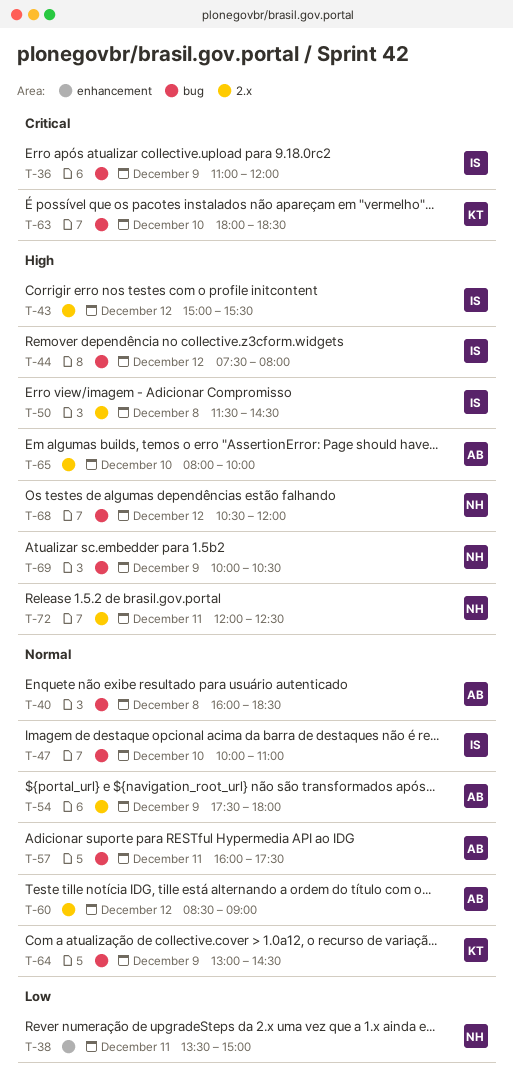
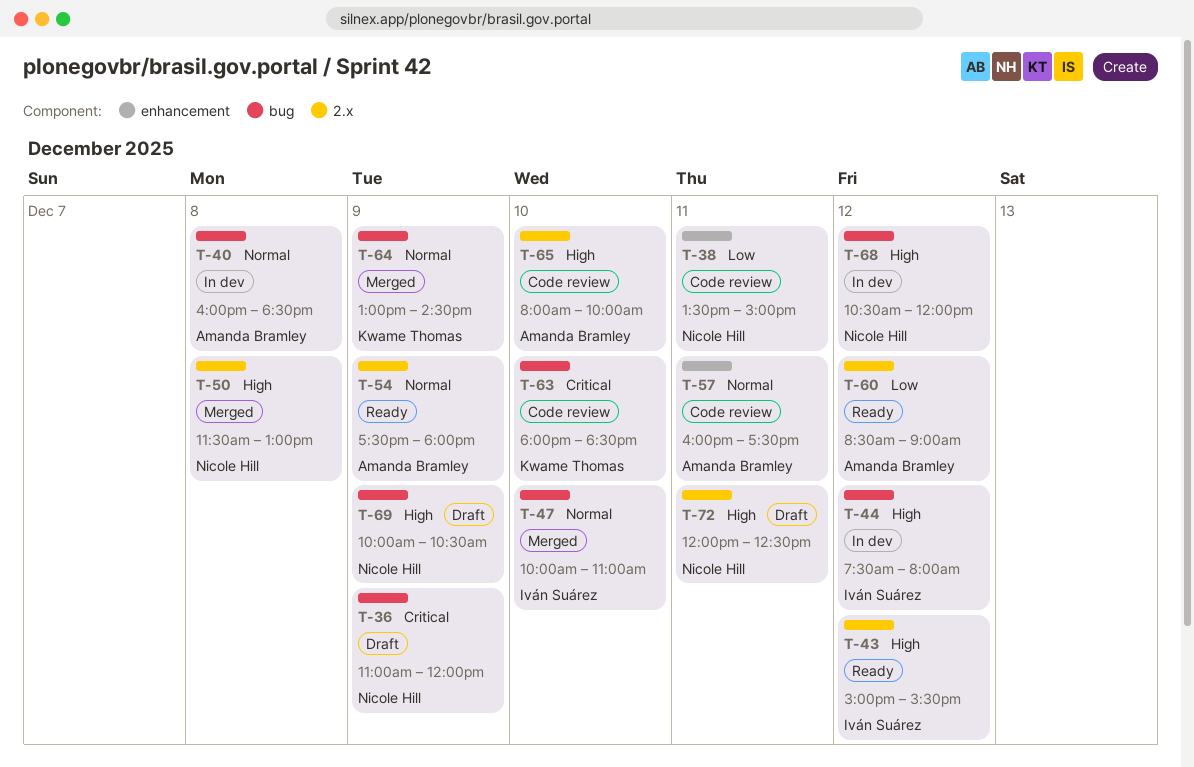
T-36, owner: Iván Suárez -> Nicole Hill
T-50, owner: Iván Suárez -> Nicole Hill
T-50, ends: 14:30 -> 13:00
T-57, label: bug -> enhancement
T-60, priority: Normal -> Low

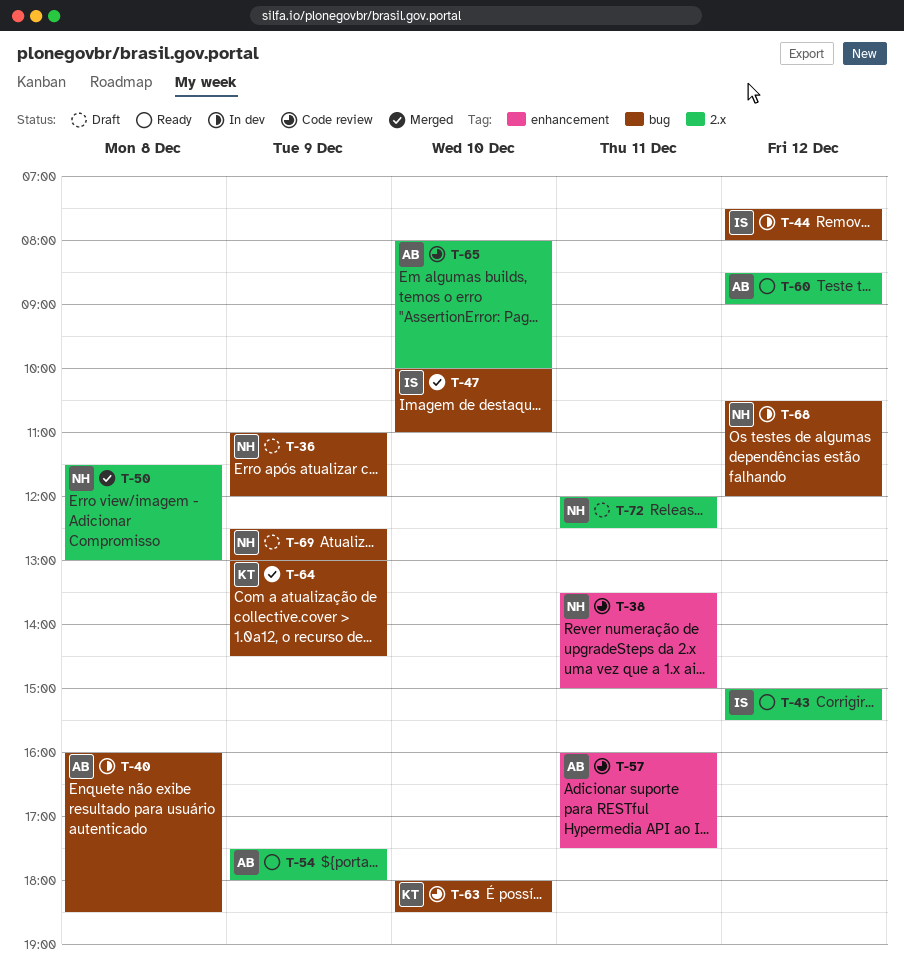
T-69, begins: 10:00 -> 12:30
T-69, ends: 10:30 -> 13:00

